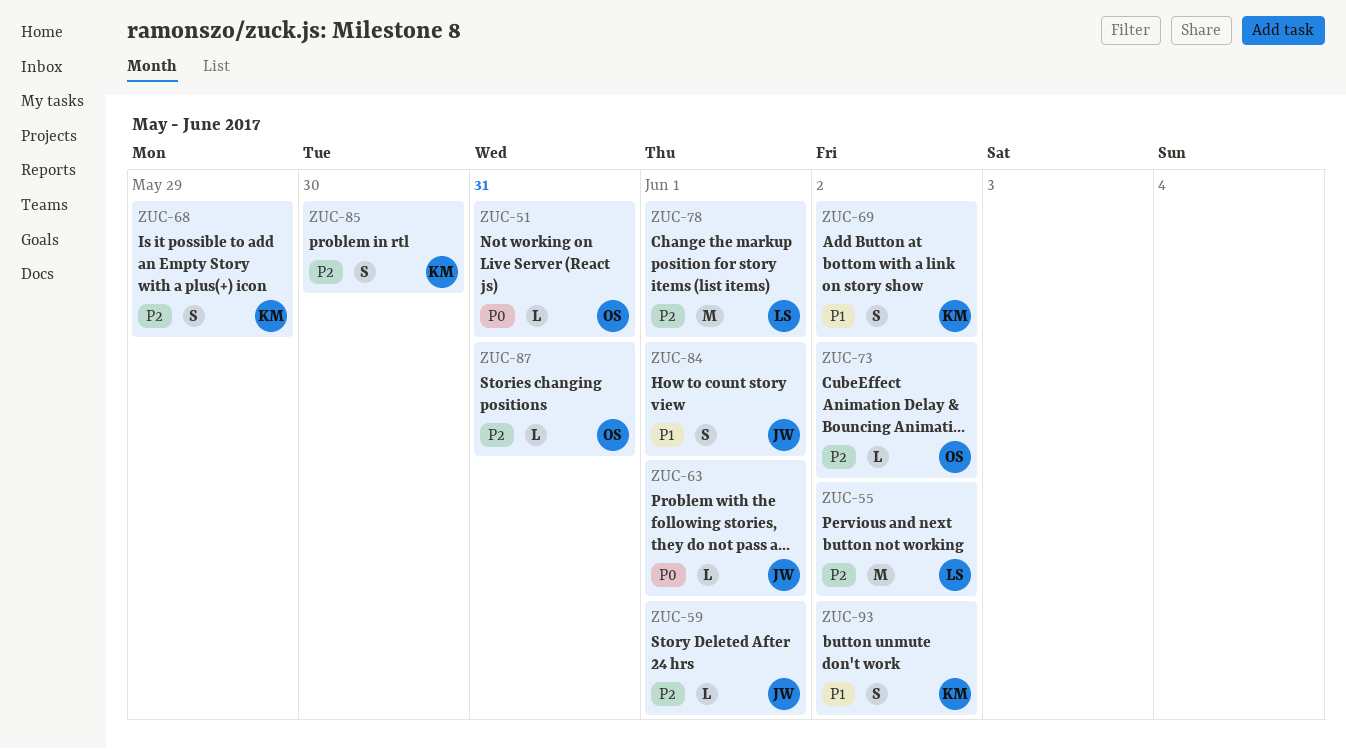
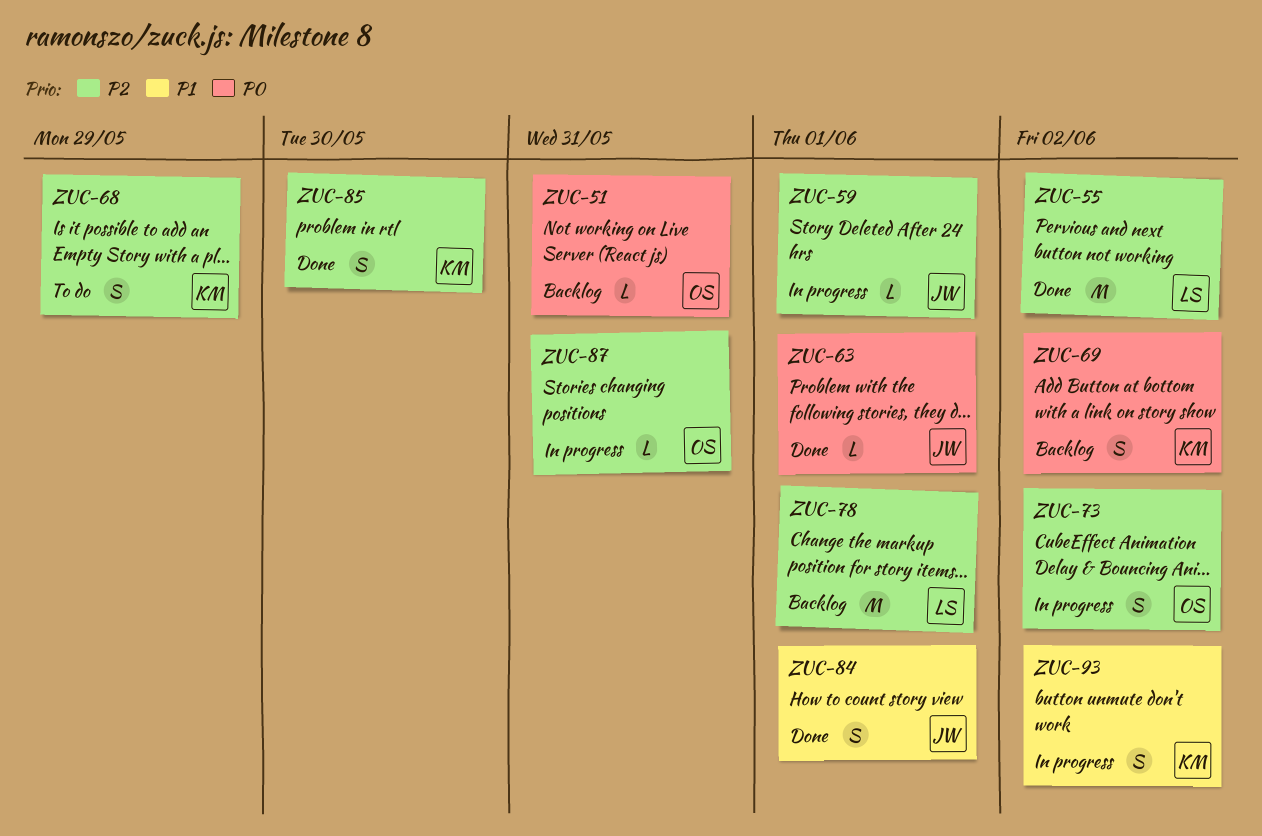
ZUC-69, priority: P1 -> P0
ZUC-73, estimate: L -> S

